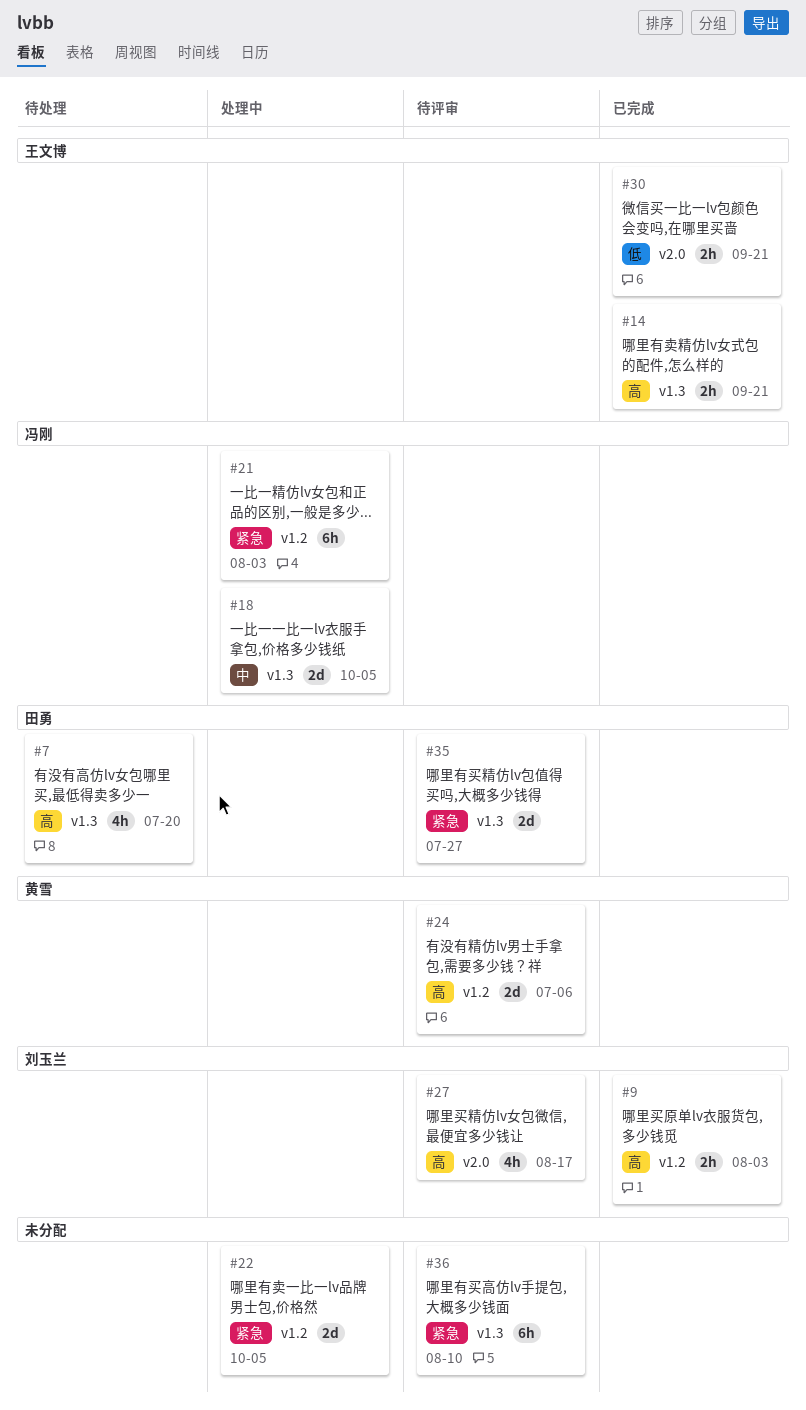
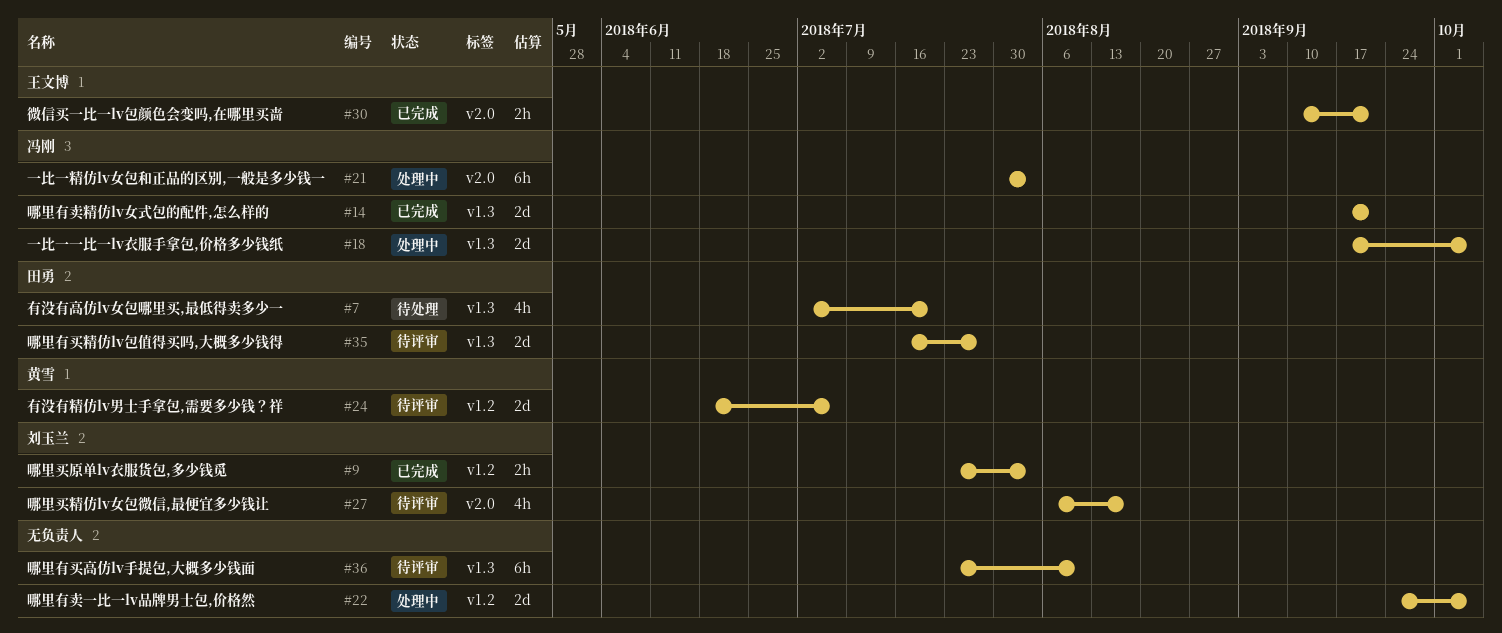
#14, owner: 王文博 -> 冯刚
#14, estimate: 2h -> 2d
#21, label: v1.2 -> v2.0

